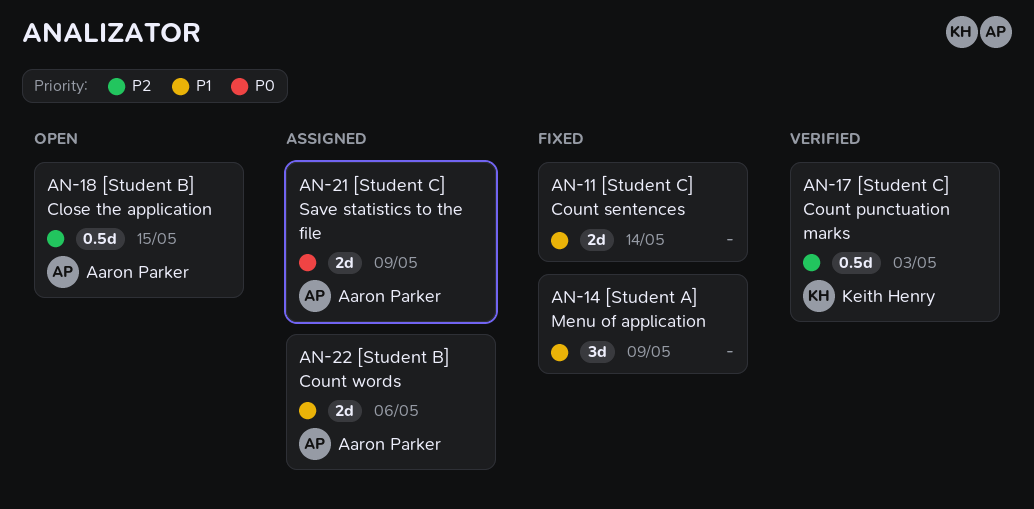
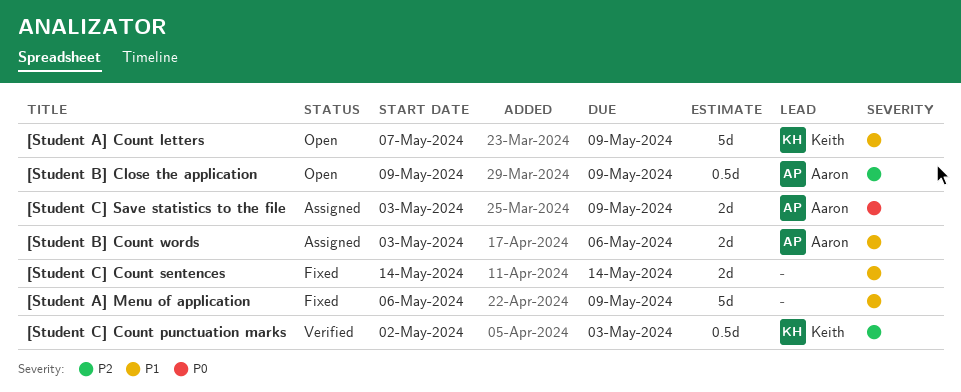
[Student A] Count letters: none -> present
[Student A] Menu of application, estimate: 3d -> 5d
[Student B] Close the application, due: May 15 -> May 9

